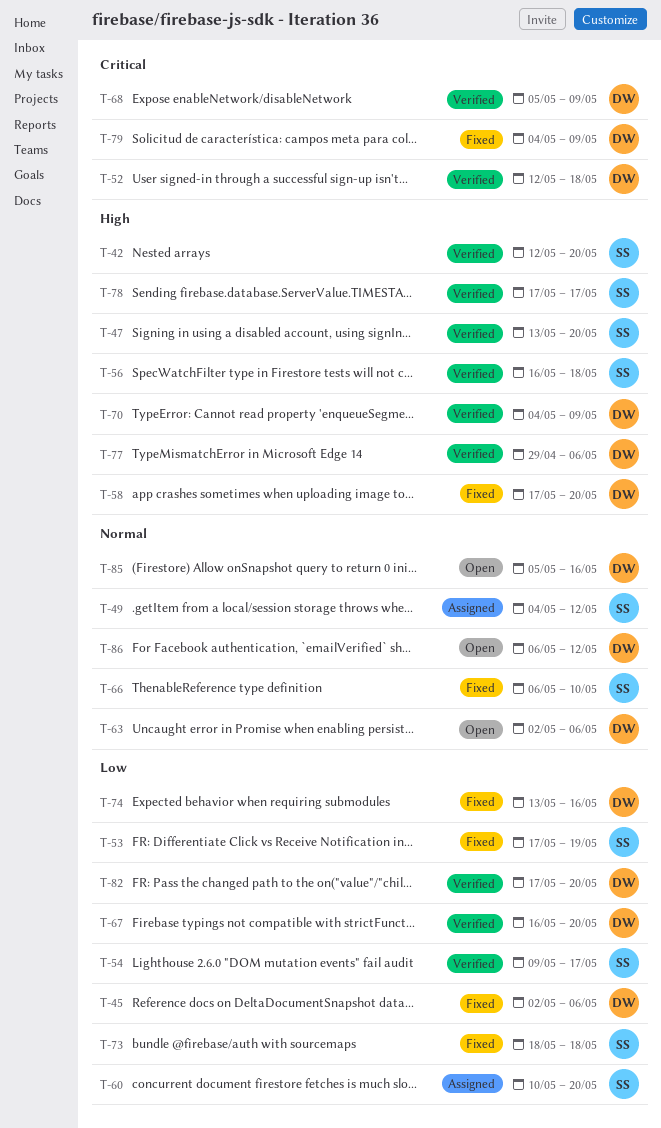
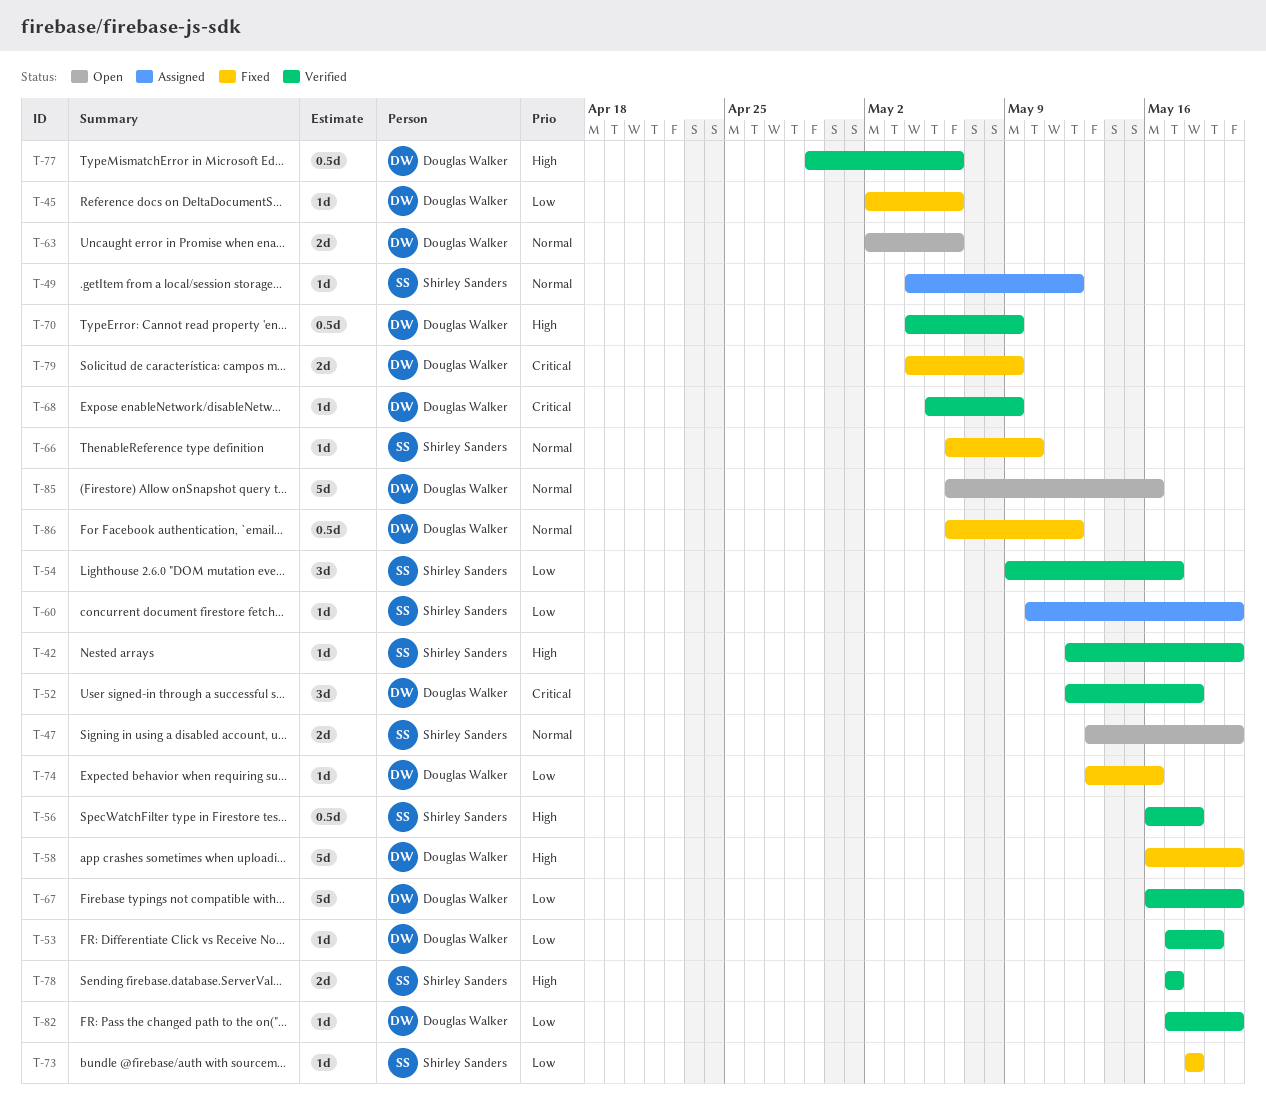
T-47, status: Verified -> Open
T-47, priority: High -> Normal
T-53, status: Fixed -> Verified
T-53, owner: Shirley Sanders -> Douglas Walker
T-58, start: May 17 -> May 16
T-85, start: May 5 -> May 6
T-86, status: Open -> Fixed

